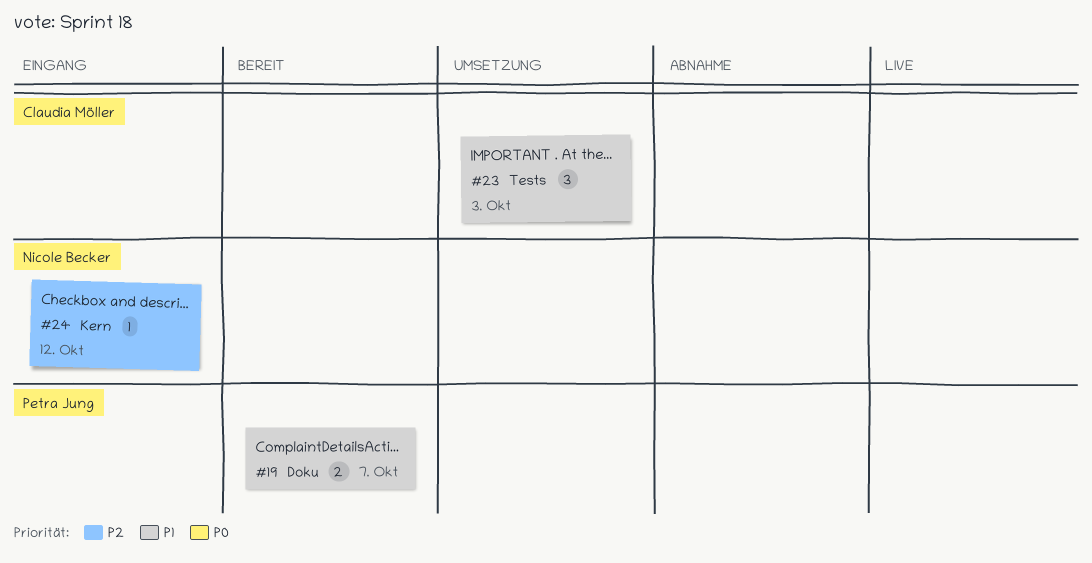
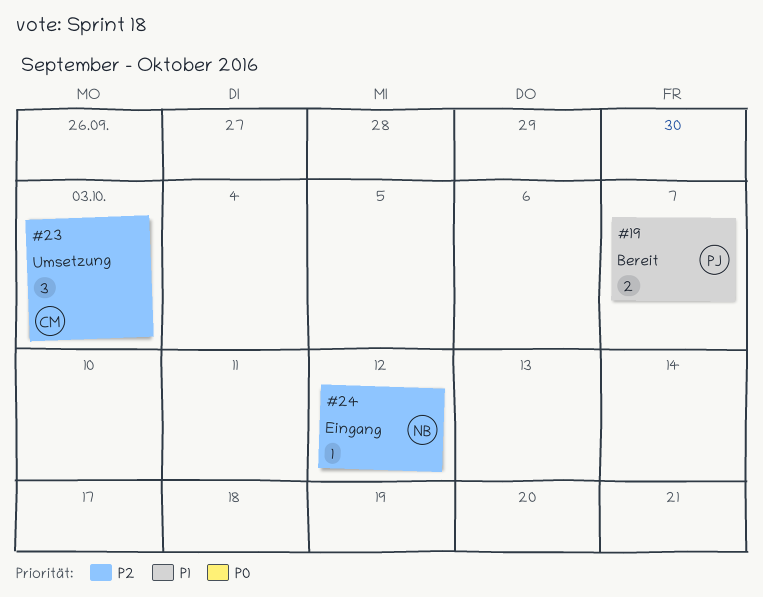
#23, priority: P1 -> P2

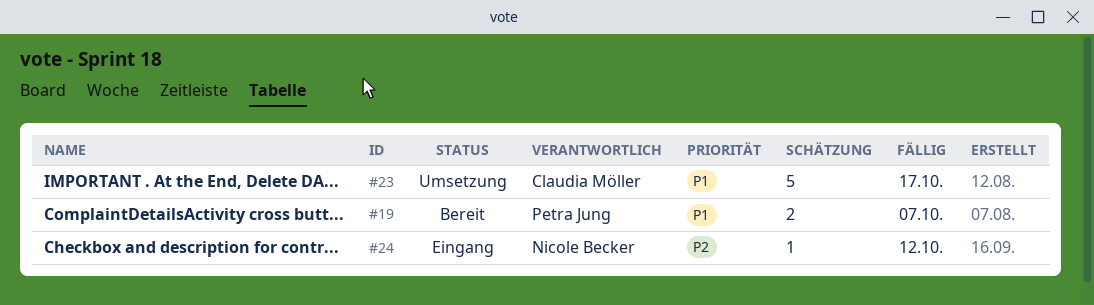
#23, priority: P2 -> P1
#23, estimate: 3 -> 5
#23, due: Oct 3 -> Oct 17

